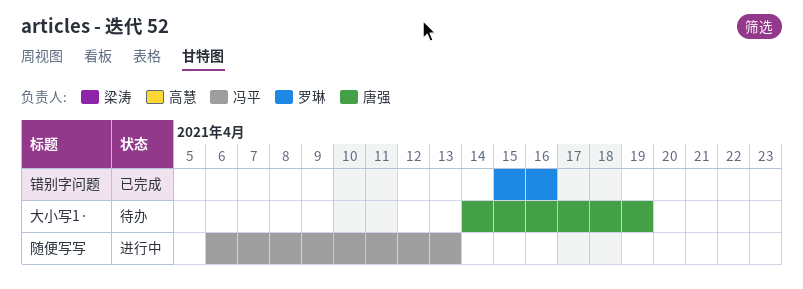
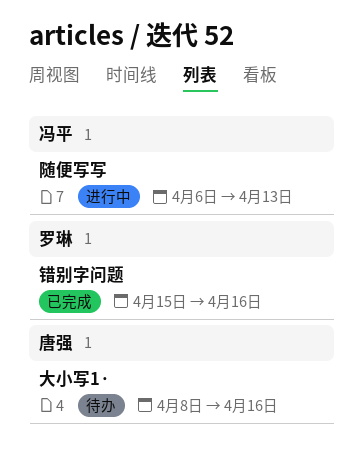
大小写1·, start: Apr 14 -> Apr 8
大小写1·, due: Apr 19 -> Apr 16

